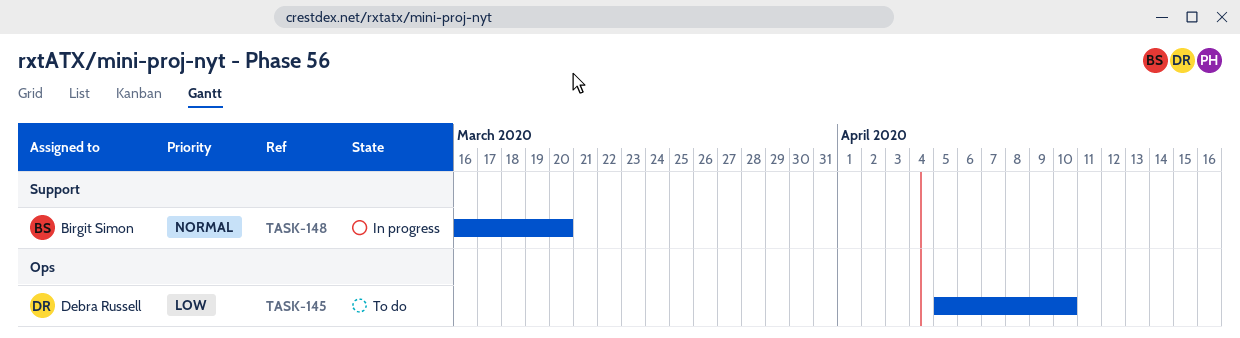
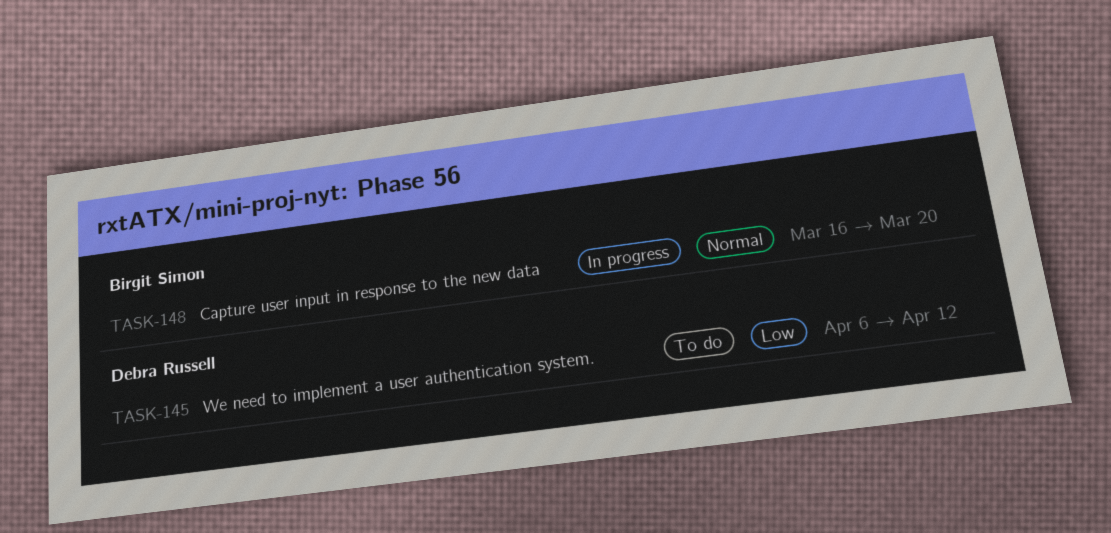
TASK-145, start: Apr 5 -> Apr 6
TASK-145, due: Apr 10 -> Apr 12

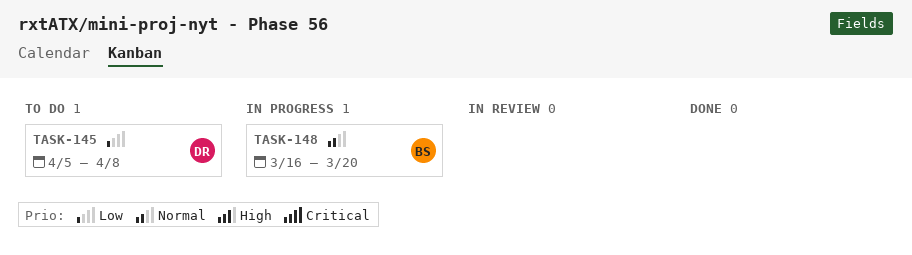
TASK-145, start: Apr 6 -> Apr 5
TASK-145, due: Apr 12 -> Apr 8

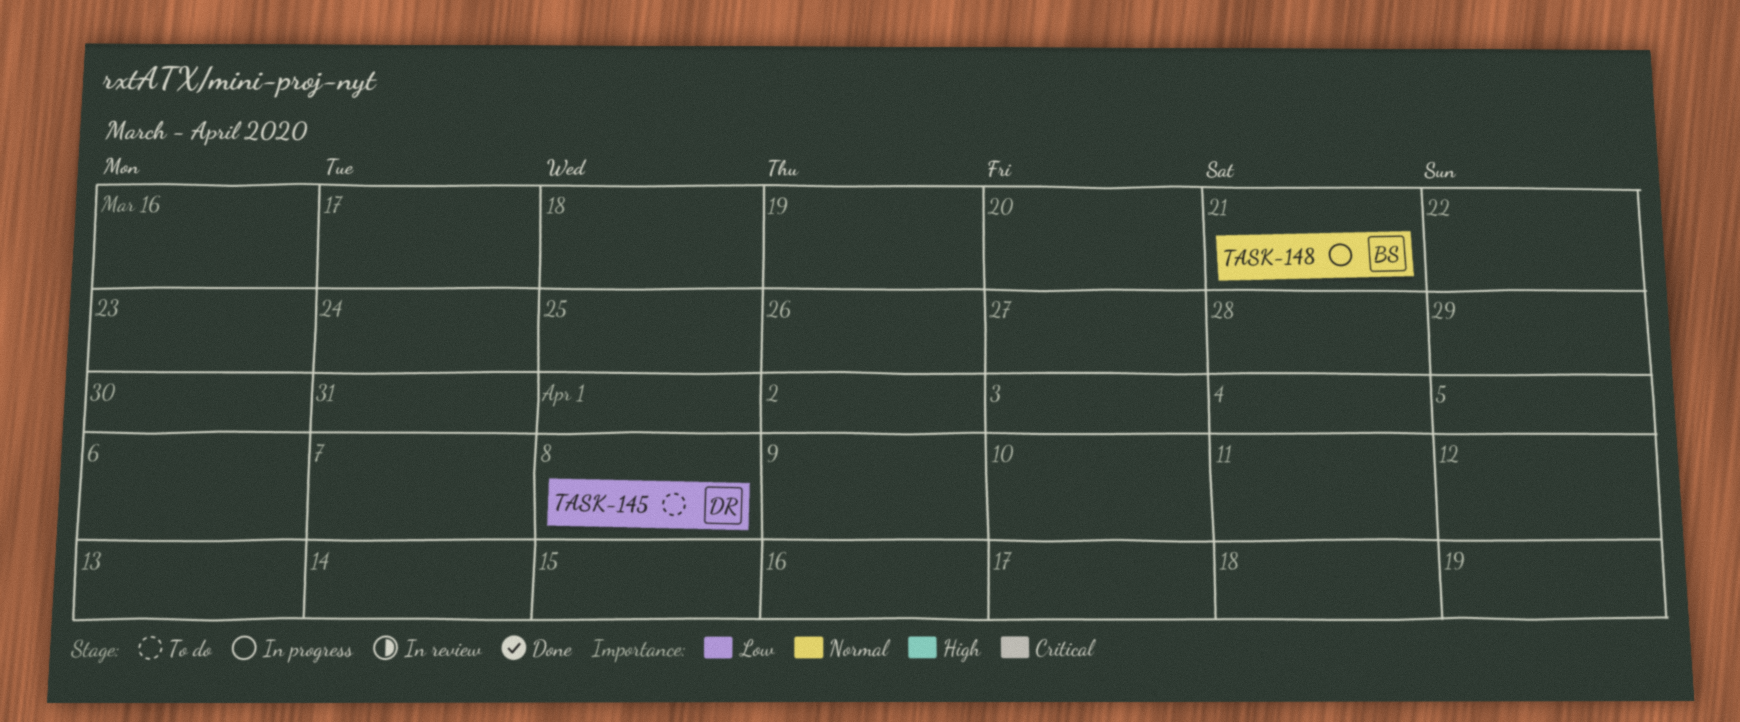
TASK-148, due: Mar 20 -> Mar 21

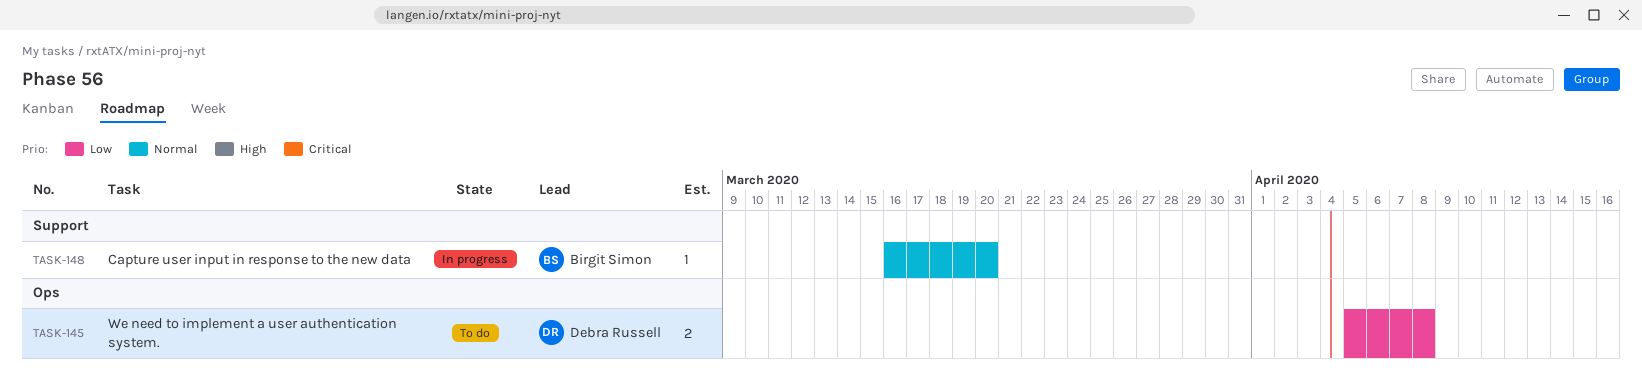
TASK-148, due: Mar 21 -> Mar 20

